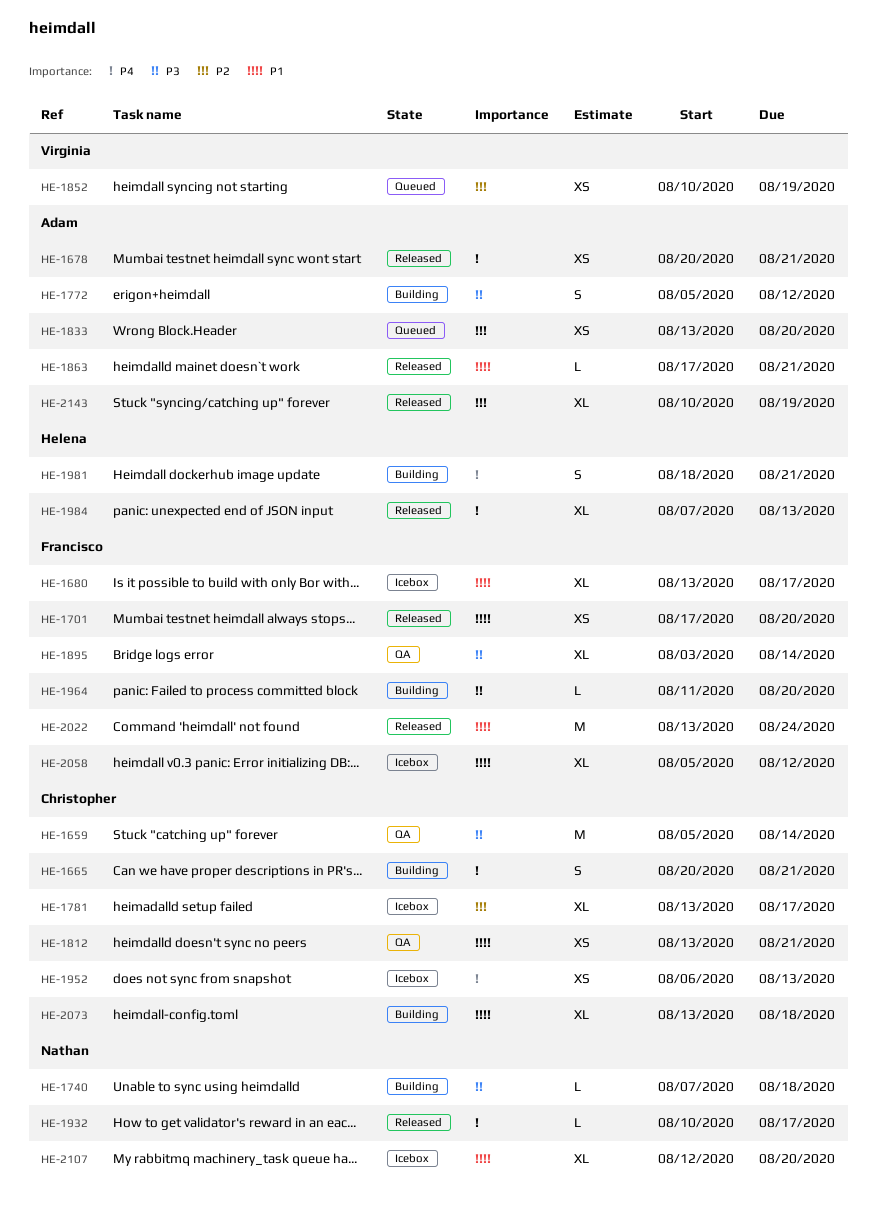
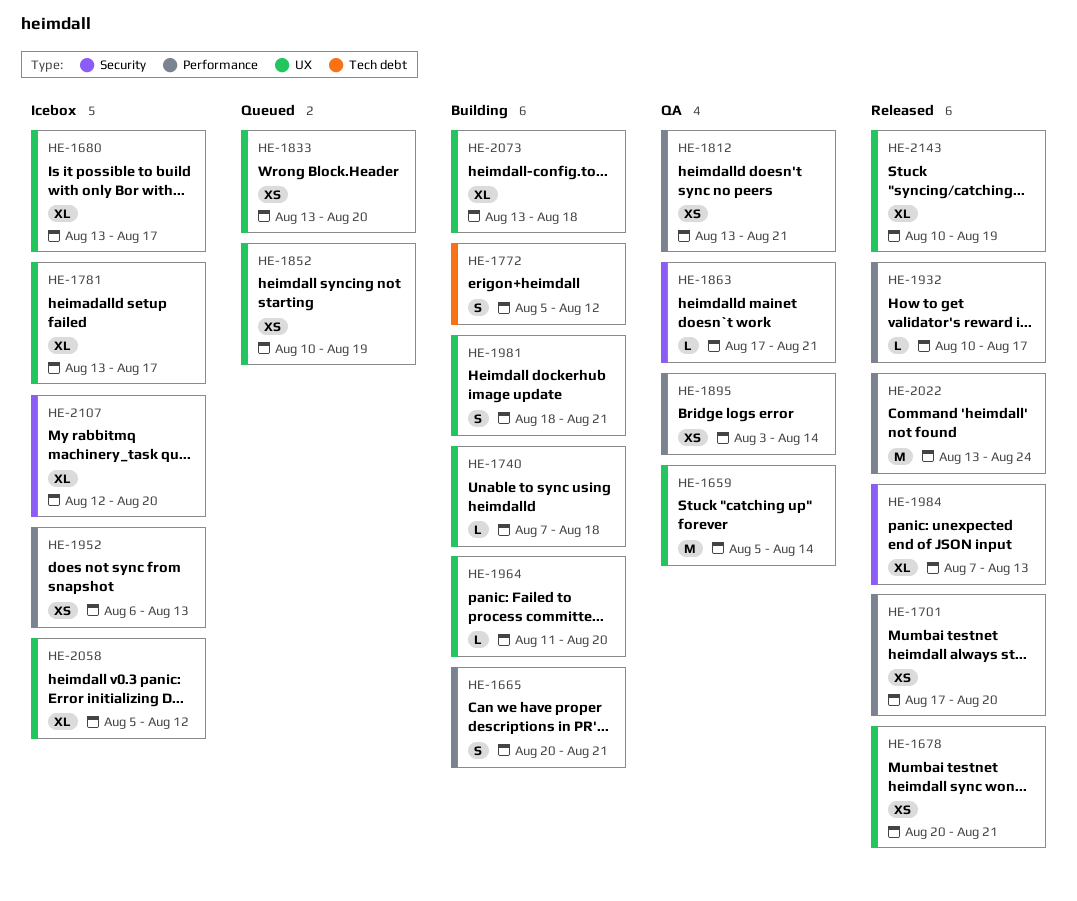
HE-1863, status: Released -> QA
HE-1895, estimate: XL -> XS

